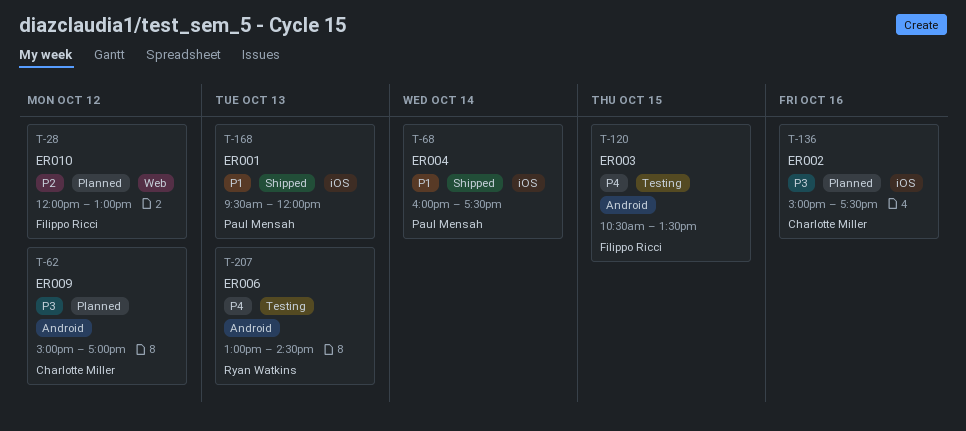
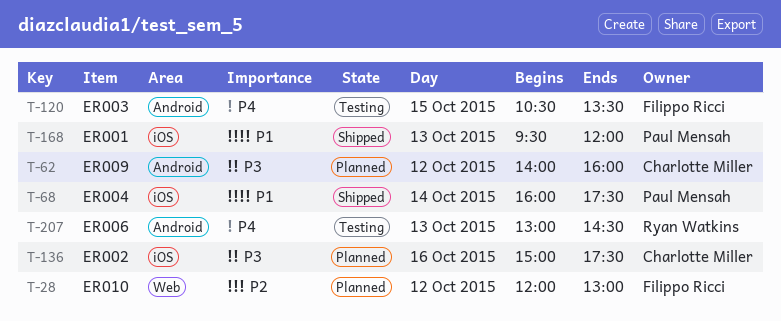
T-62, begins: 15:00 -> 14:00
T-62, ends: 17:00 -> 16:00

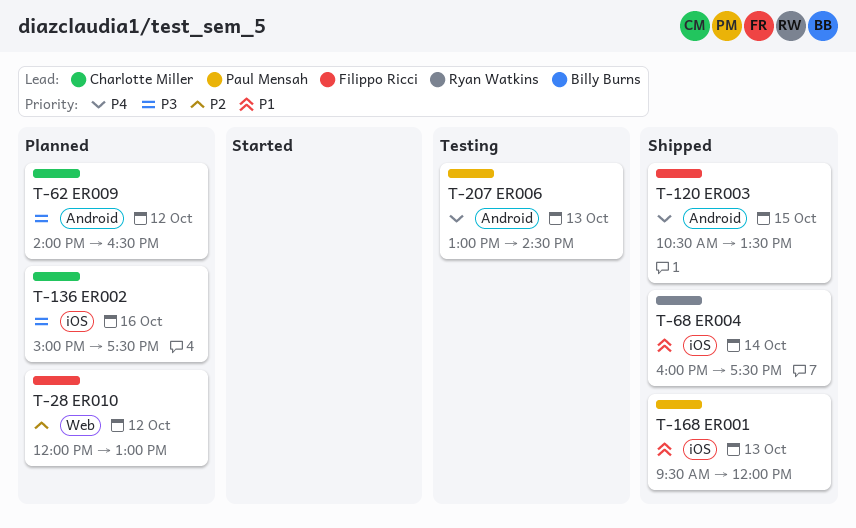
T-62, ends: 16:00 -> 16:30
T-68, owner: Paul Mensah -> Ryan Watkins
T-120, status: Testing -> Shipped
T-207, owner: Ryan Watkins -> Paul Mensah

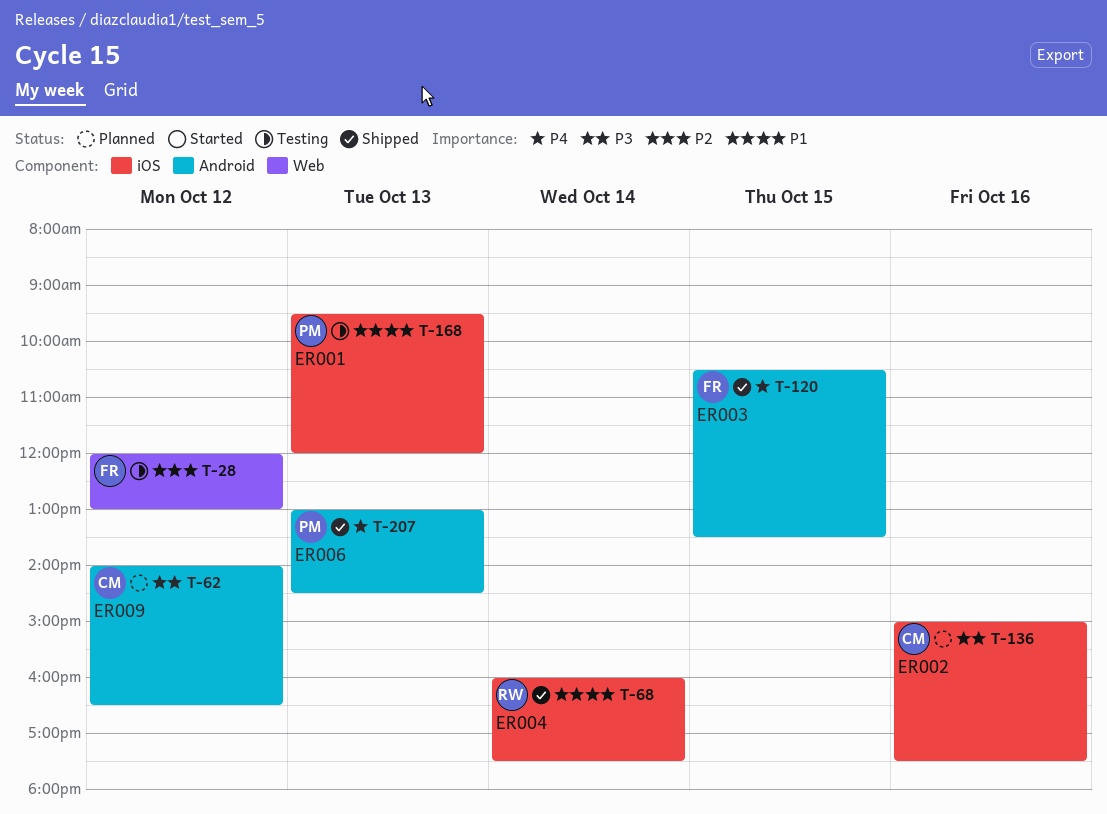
T-28, status: Planned -> Testing
T-168, status: Shipped -> Testing
T-207, status: Testing -> Shipped

